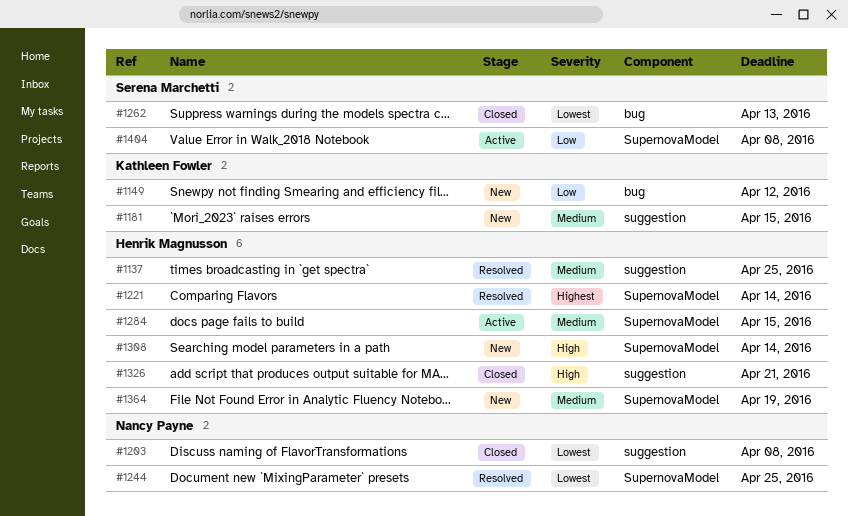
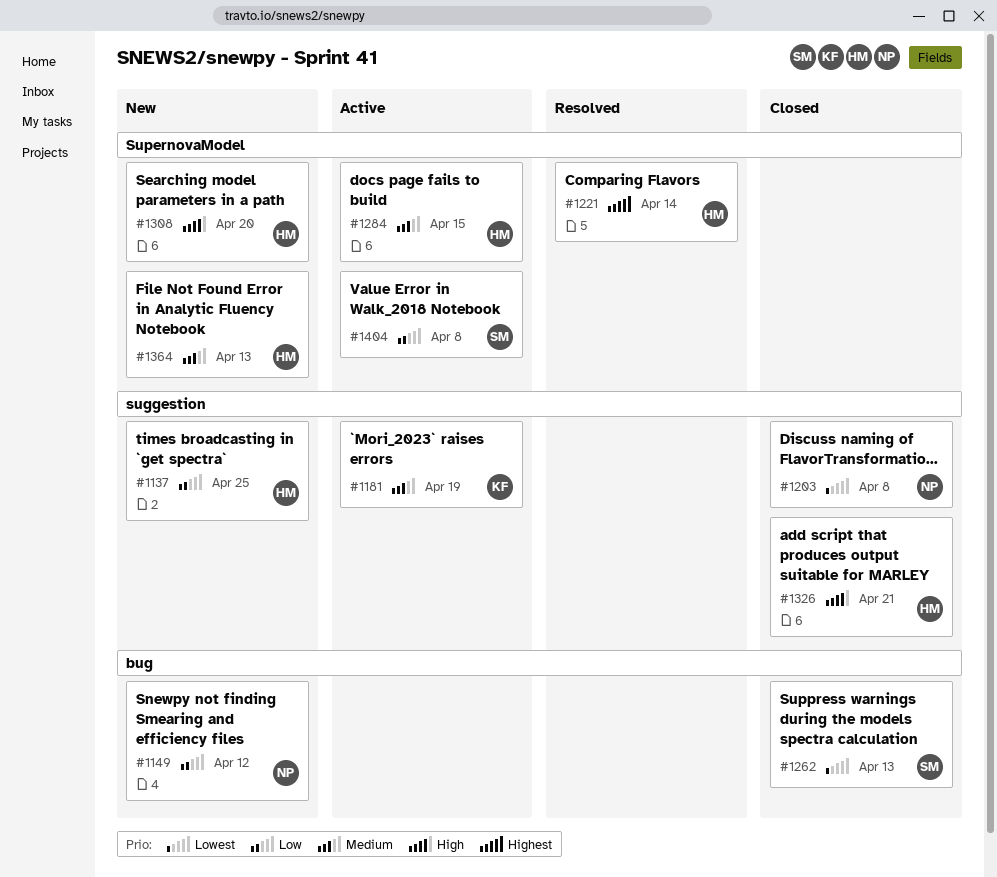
#1137, status: Resolved -> New
#1137, priority: Medium -> Low
#1149, owner: Kathleen Fowler -> Nancy Payne
#1181, status: New -> Active
#1181, due: Apr 15 -> Apr 19
#1244: present -> none
#1308, due: Apr 14 -> Apr 20
#1364, due: Apr 19 -> Apr 13

